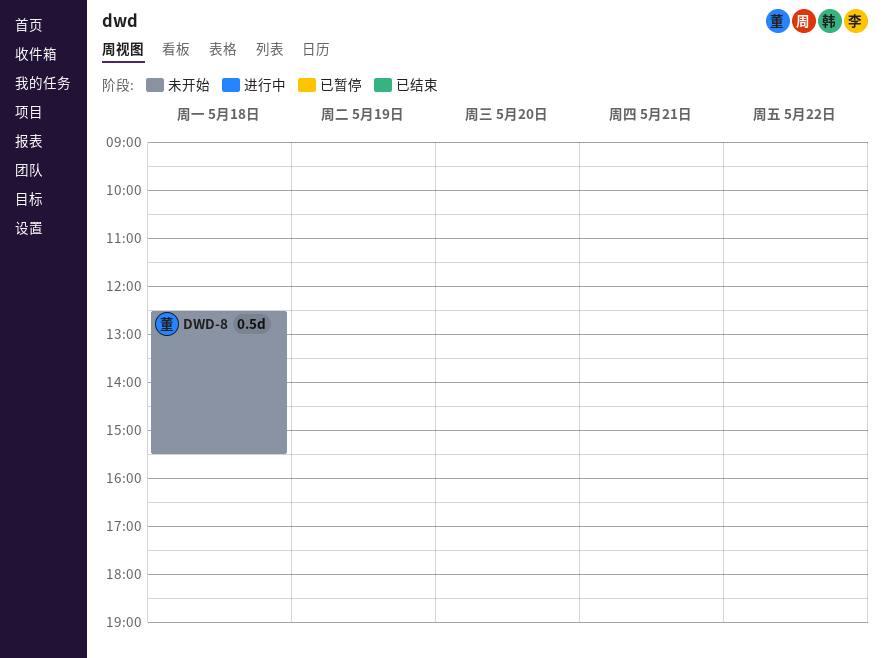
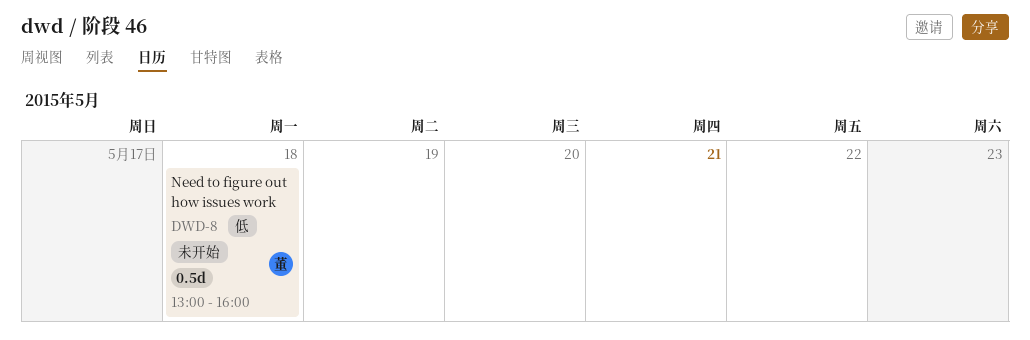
DWD-8, begins: 12:30 -> 13:00
DWD-8, ends: 15:30 -> 16:00

